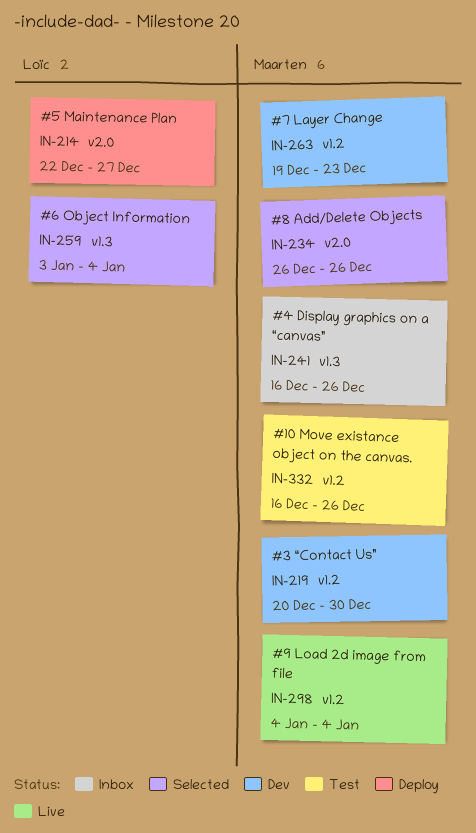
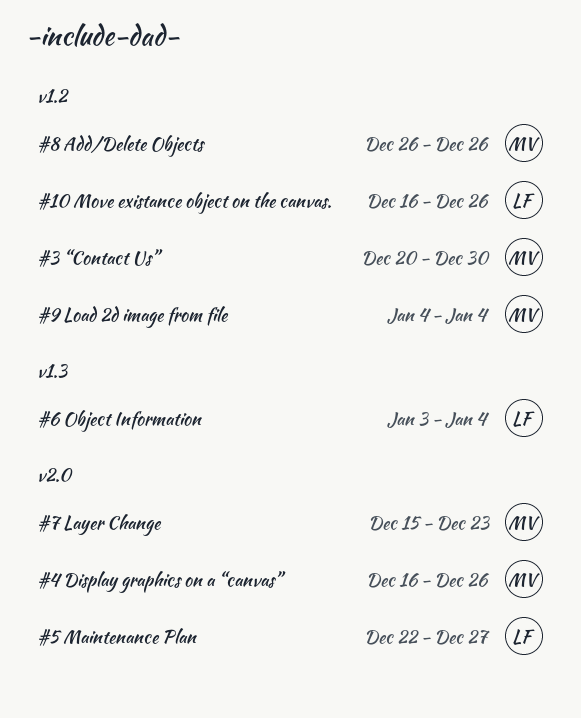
#10 Move existance object on the canvas., owner: Maarten -> Loïc
#4 Display graphics on a “canvas”, label: v1.3 -> v2.0
#7 Layer Change, label: v1.2 -> v2.0
#7 Layer Change, start: Dec 19 -> Dec 15
#8 Add/Delete Objects, label: v2.0 -> v1.2

